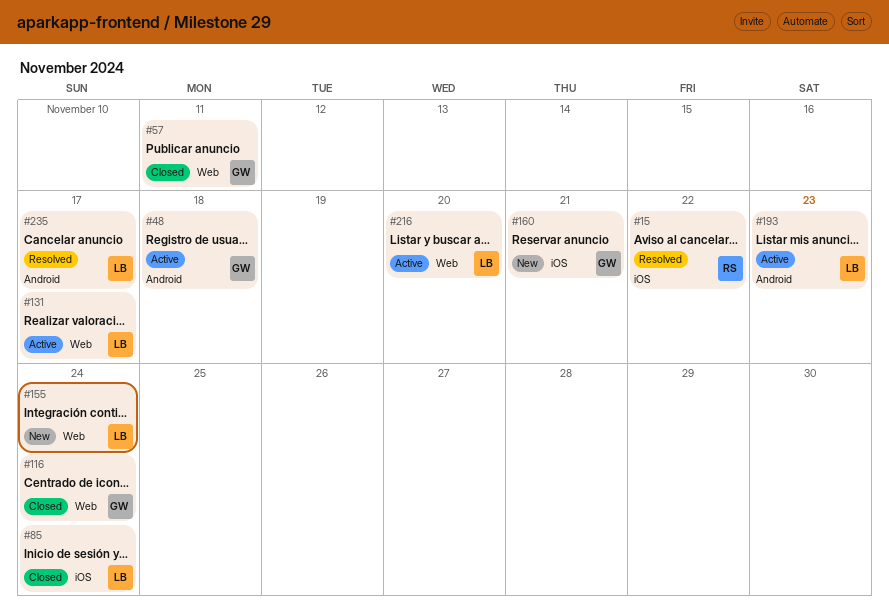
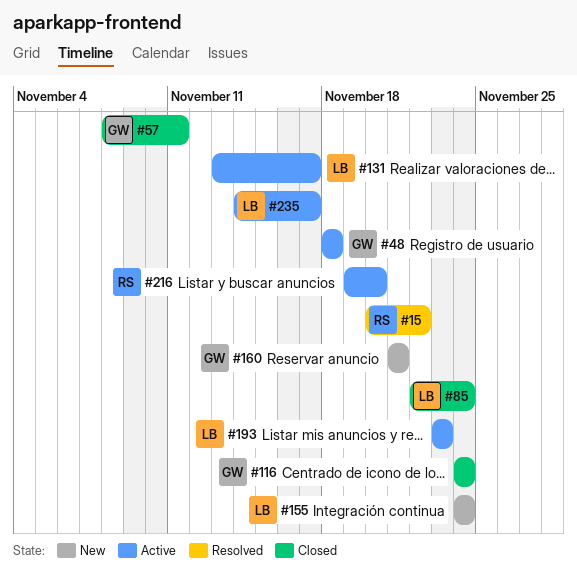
#216, owner: LB -> RS
#235, status: Resolved -> Active

